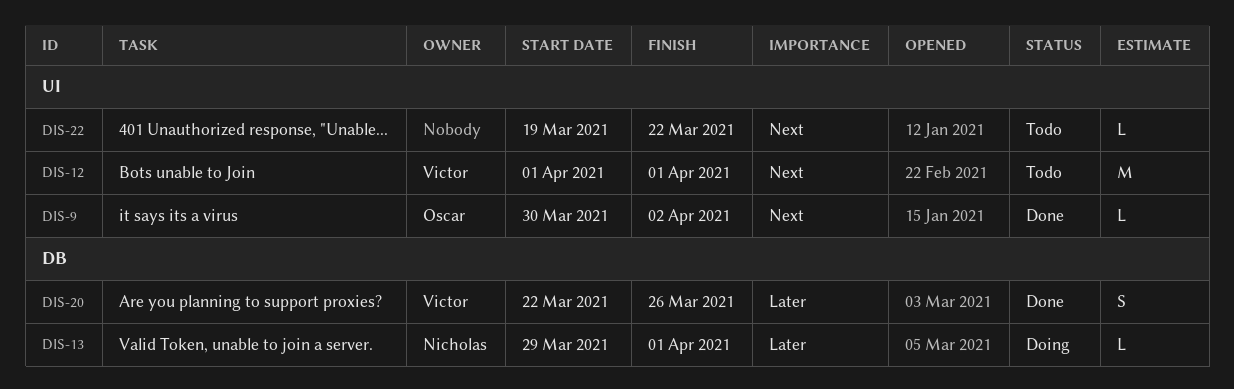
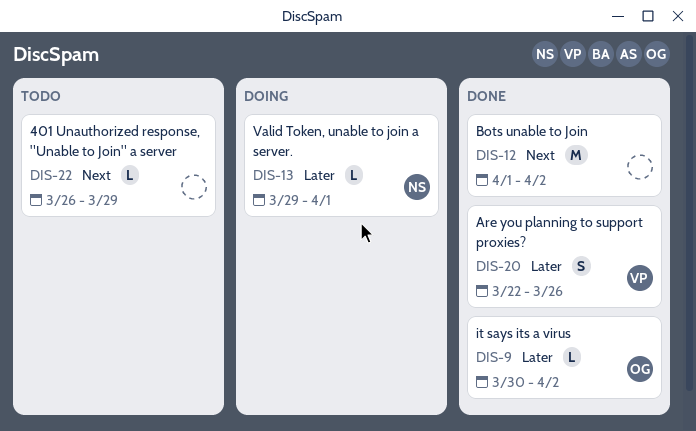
DIS-9, priority: Next -> Later
DIS-12, status: Todo -> Done
DIS-12, owner: Victor -> none
DIS-12, due: Apr 1 -> Apr 2
DIS-22, start: Mar 19 -> Mar 26
DIS-22, due: Mar 22 -> Mar 29

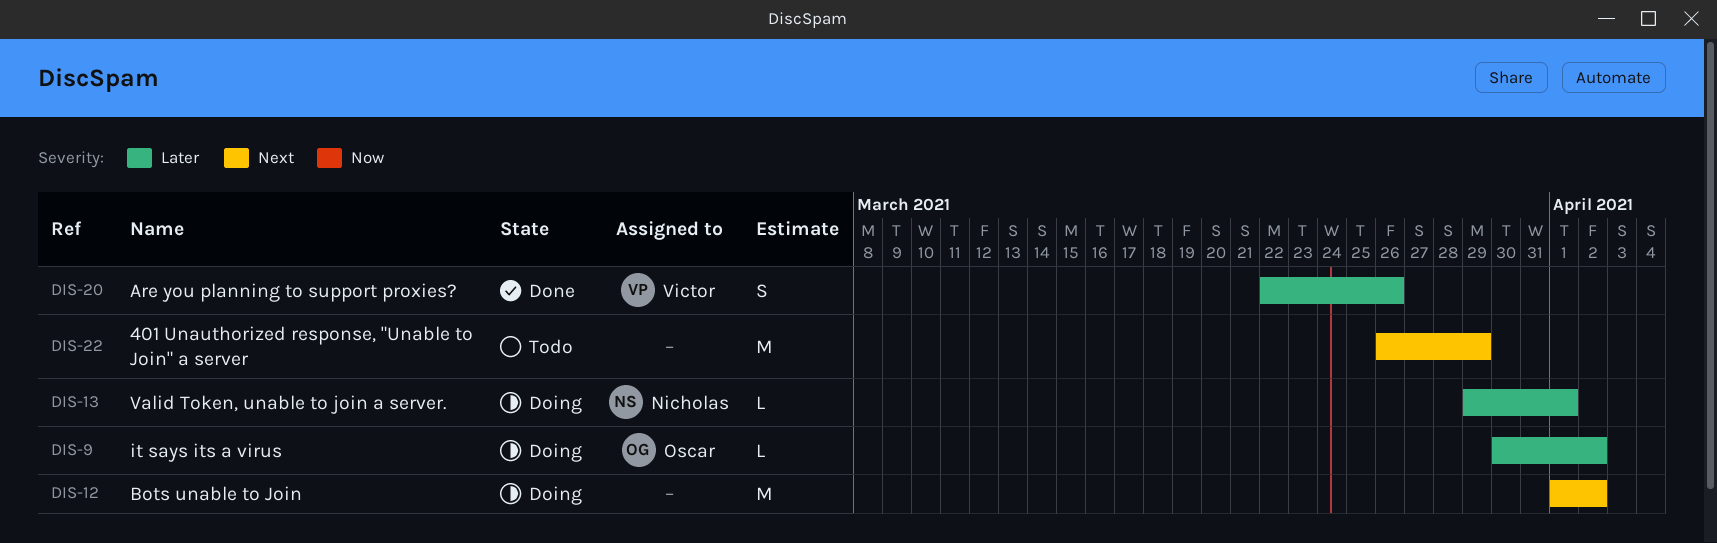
DIS-9, status: Done -> Doing
DIS-12, status: Done -> Doing
DIS-22, estimate: L -> M

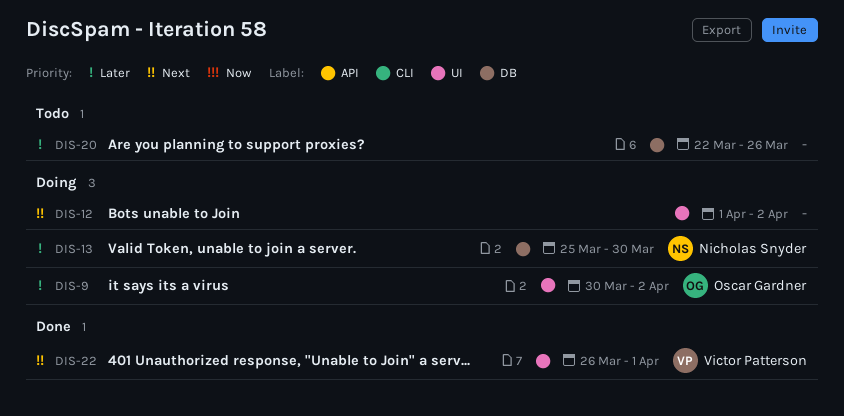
DIS-13, start: Mar 29 -> Mar 25
DIS-13, due: Apr 1 -> Mar 30
DIS-20, status: Done -> Todo
DIS-20, owner: Victor Patterson -> none
DIS-22, status: Todo -> Done
DIS-22, owner: none -> Victor Patterson
DIS-22, due: Mar 29 -> Apr 1

